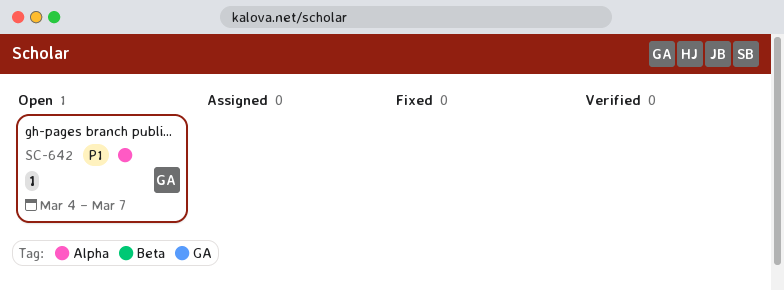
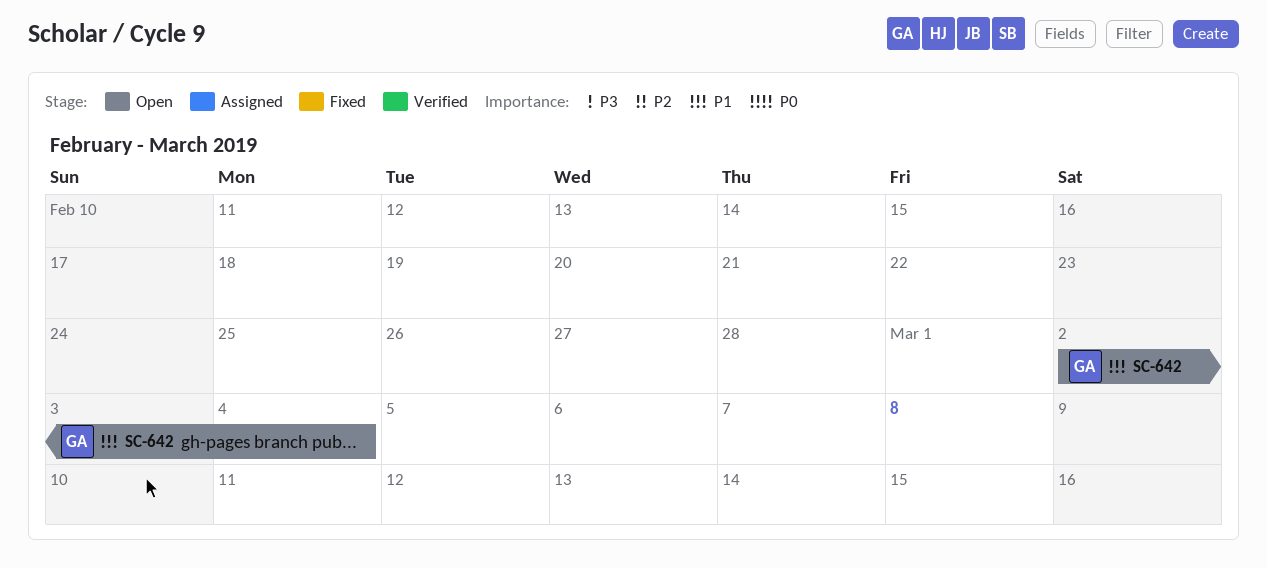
SC-642, start: Mar 4 -> Mar 2
SC-642, due: Mar 7 -> Mar 4

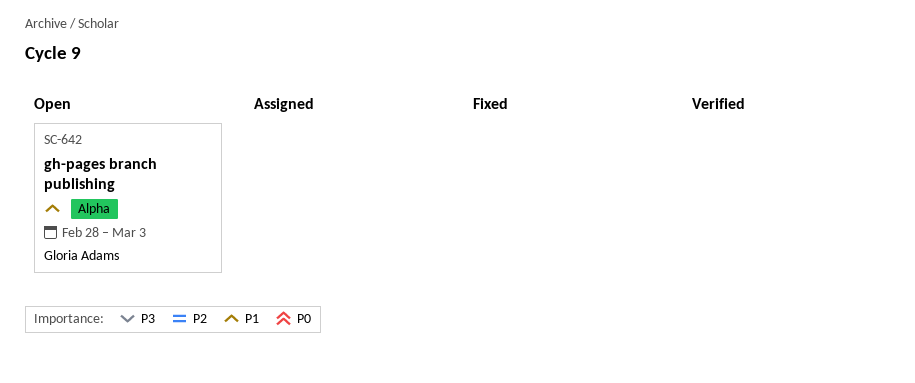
SC-642, start: Mar 2 -> Feb 28
SC-642, due: Mar 4 -> Mar 3

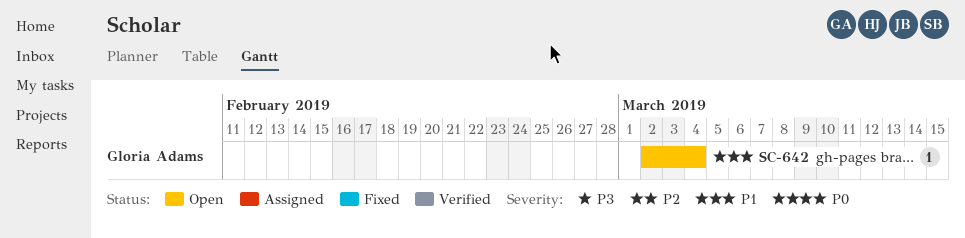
SC-642, start: Feb 28 -> Mar 2
SC-642, due: Mar 3 -> Mar 4

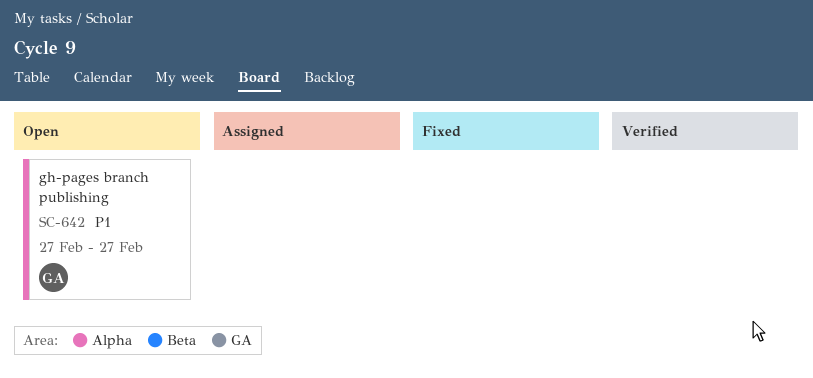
SC-642, start: Mar 2 -> Feb 27
SC-642, due: Mar 4 -> Feb 27

